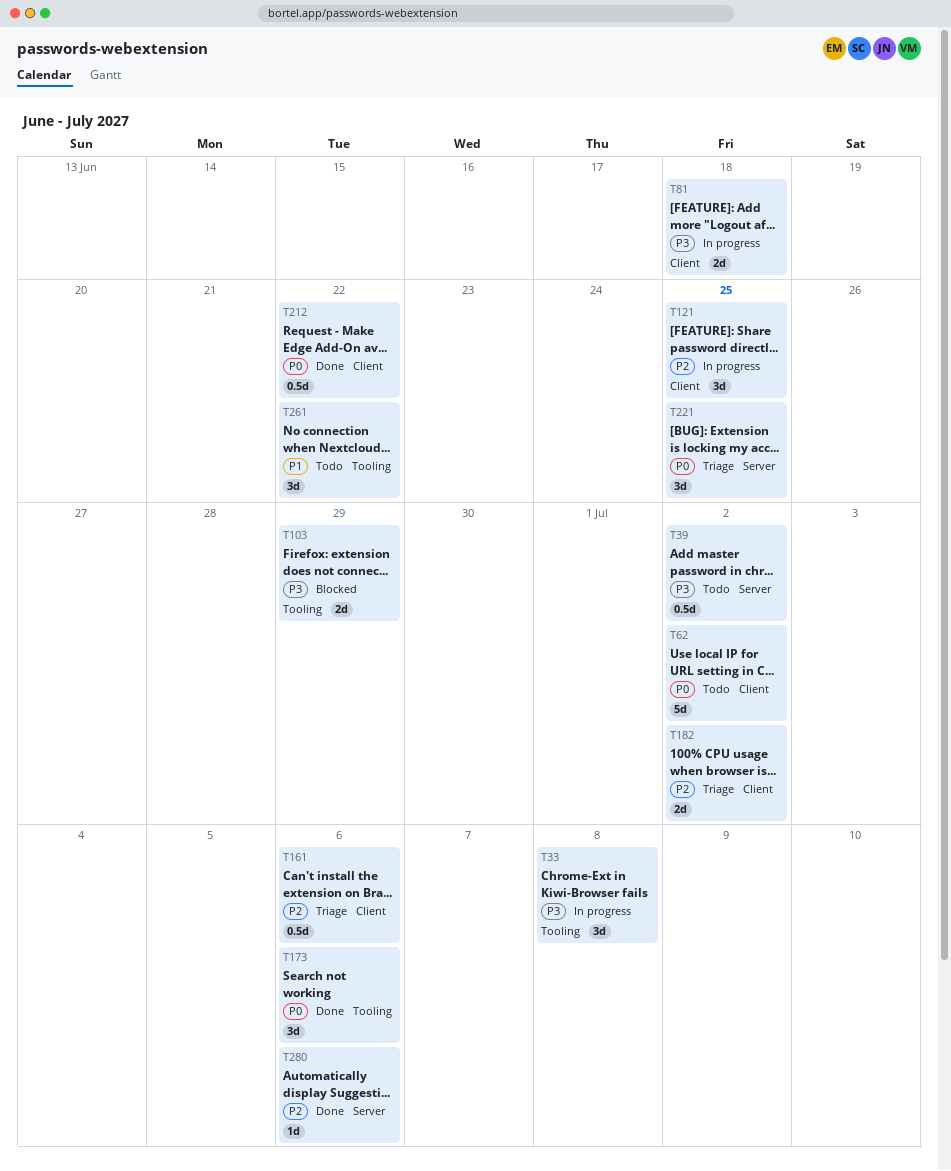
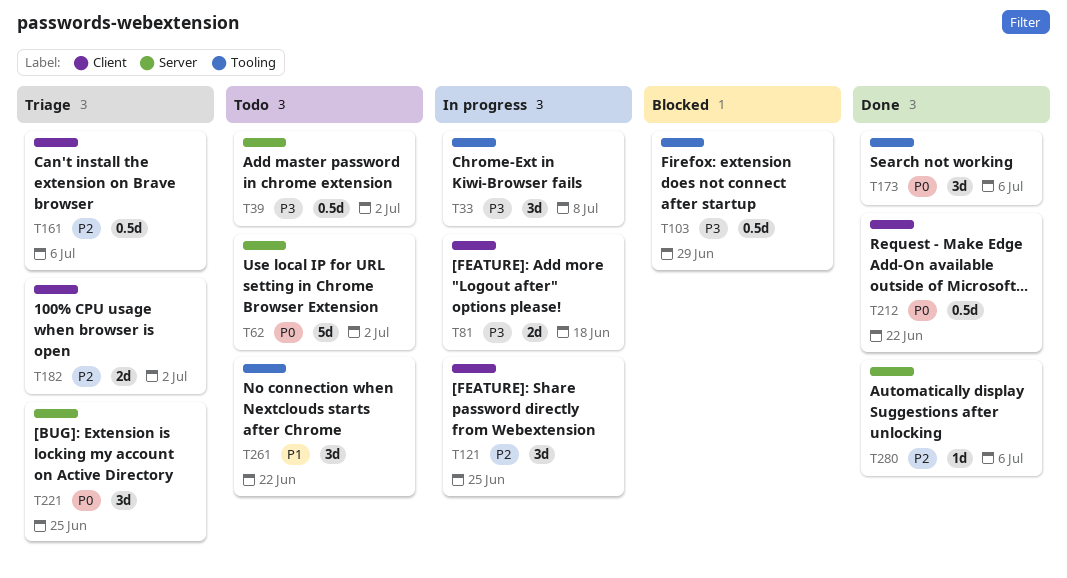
T62, label: Client -> Server
T103, estimate: 2d -> 0.5d

